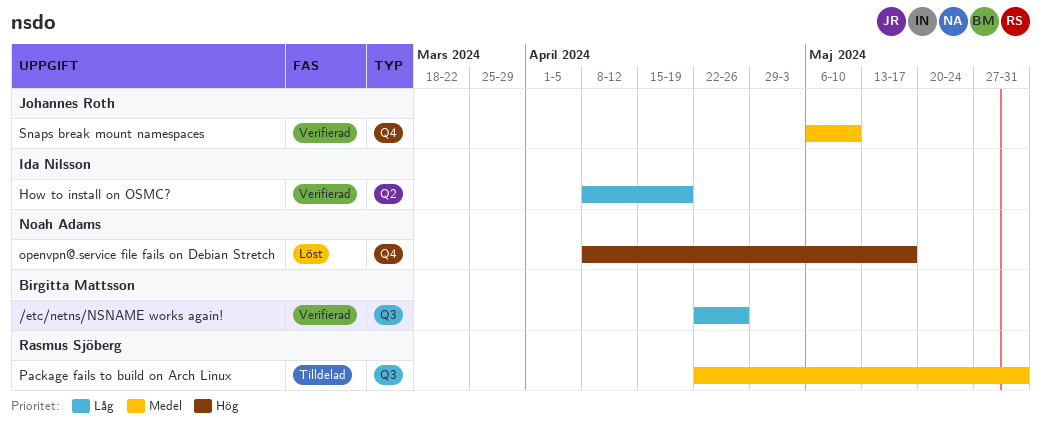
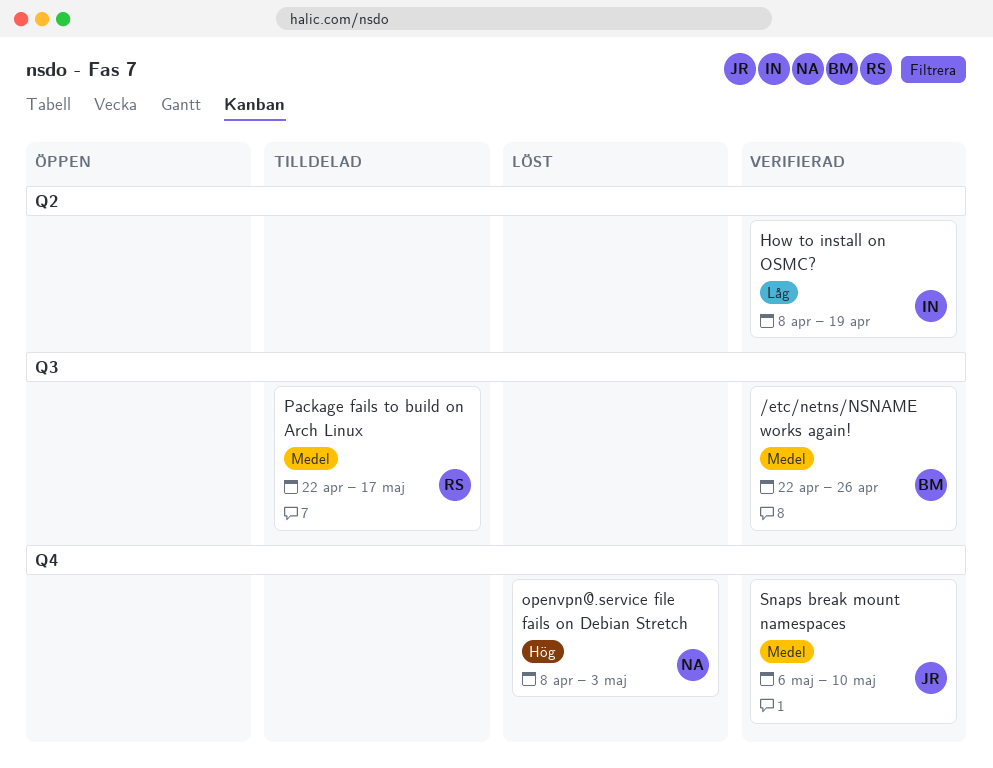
/etc/netns/NSNAME works again!, priority: Låg -> Medel
openvpn@.service file fails on Debian Stretch, due: May 17 -> May 3
Package fails to build on Arch Linux, due: May 31 -> May 17

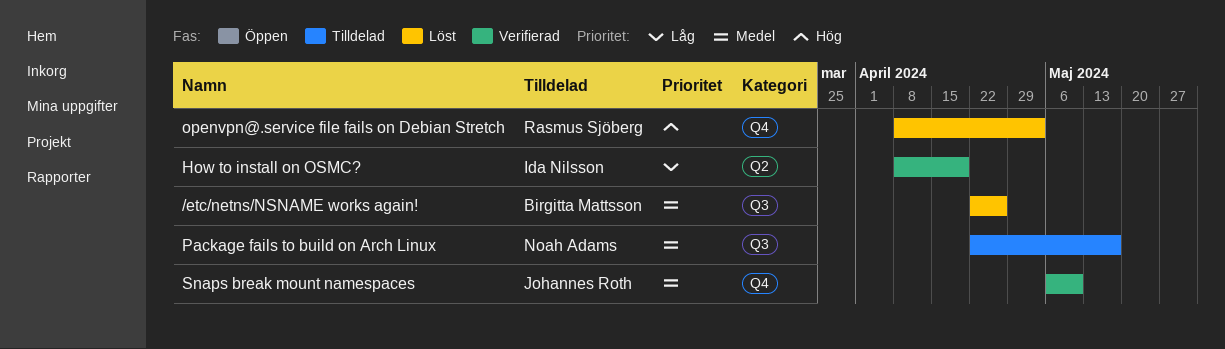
/etc/netns/NSNAME works again!, status: Verifierad -> Löst
openvpn@.service file fails on Debian Stretch, owner: Noah Adams -> Rasmus Sjöberg
Package fails to build on Arch Linux, owner: Rasmus Sjöberg -> Noah Adams

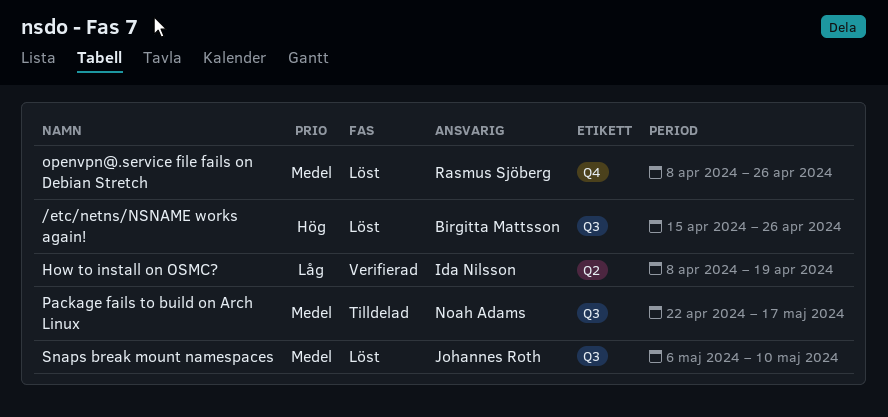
/etc/netns/NSNAME works again!, priority: Medel -> Hög
/etc/netns/NSNAME works again!, start: Apr 22 -> Apr 15
openvpn@.service file fails on Debian Stretch, priority: Hög -> Medel
openvpn@.service file fails on Debian Stretch, due: May 3 -> Apr 26
Snaps break mount namespaces, status: Verifierad -> Löst
Snaps break mount namespaces, label: Q4 -> Q3

